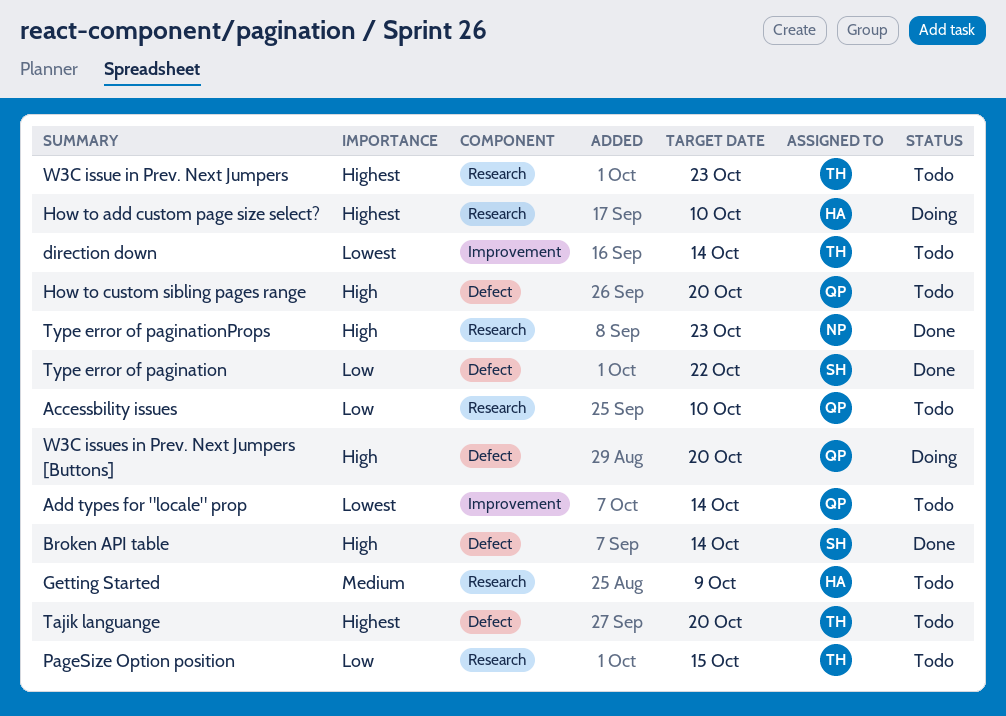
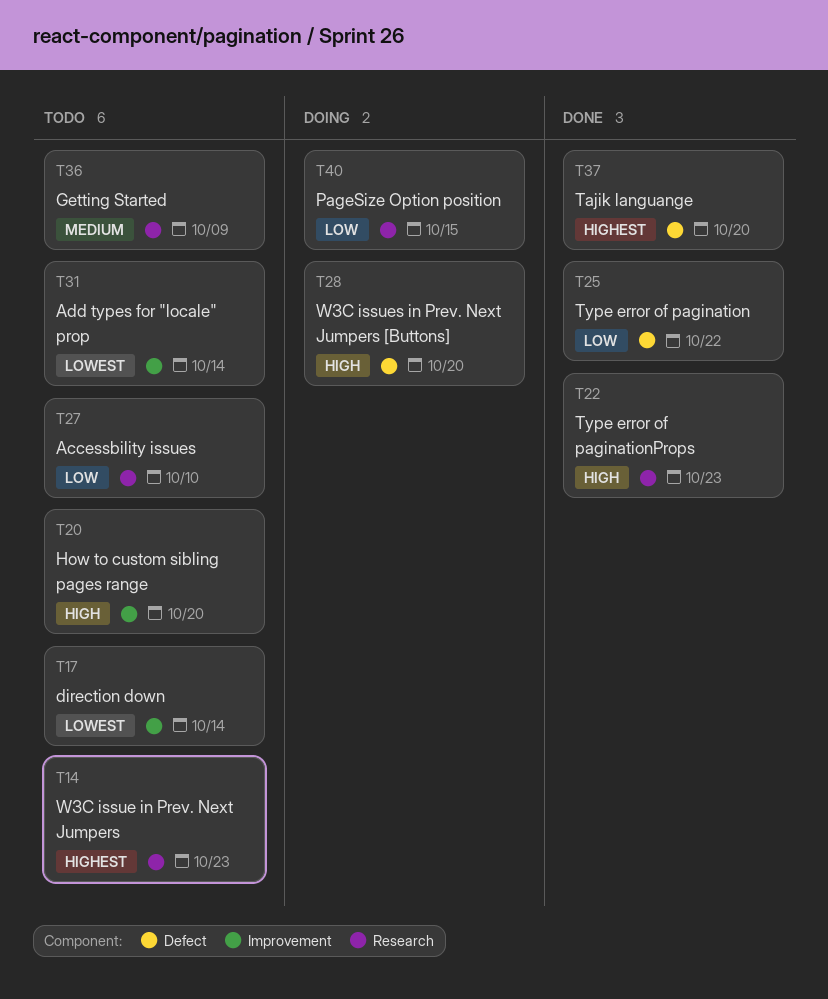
Broken API table: present -> none
How to add custom page size select?: present -> none
How to custom sibling pages range, label: Defect -> Improvement
PageSize Option position, status: Todo -> Doing
Tajik languange, status: Todo -> Done

